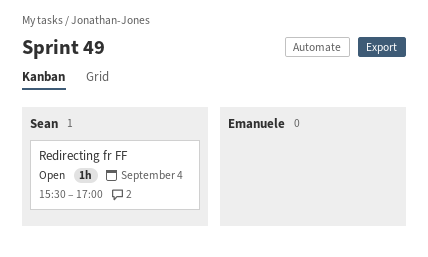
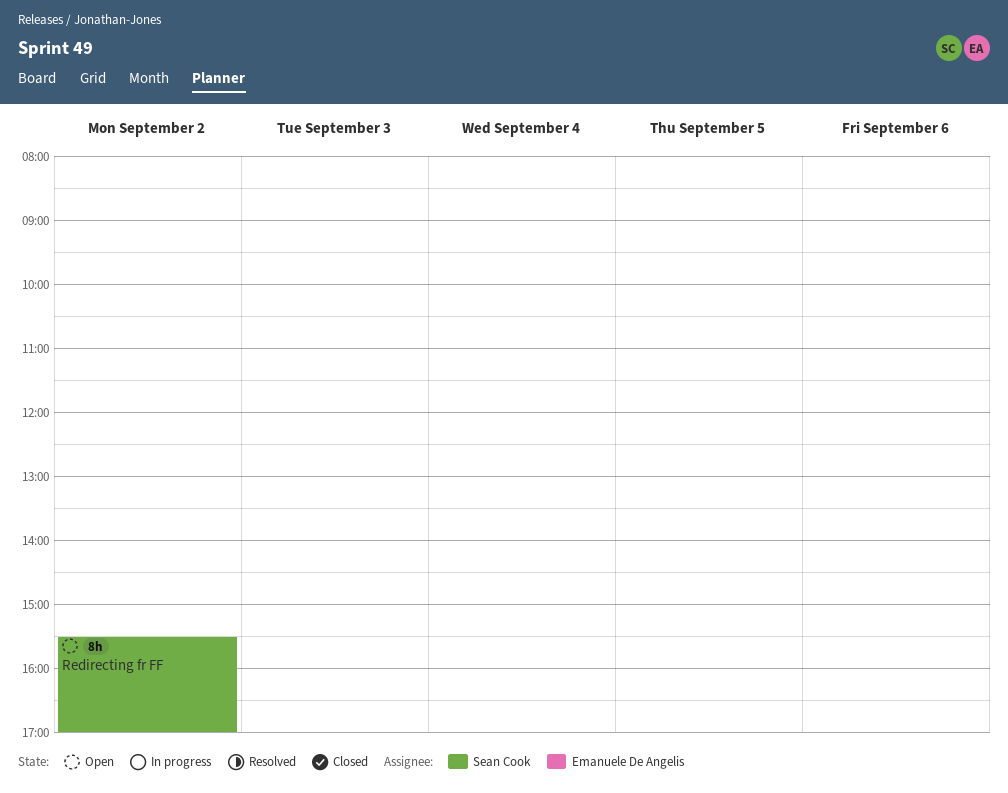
Redirecting fr FF, estimate: 1h -> 8h
Redirecting fr FF, day: Sep 4 -> Sep 2

